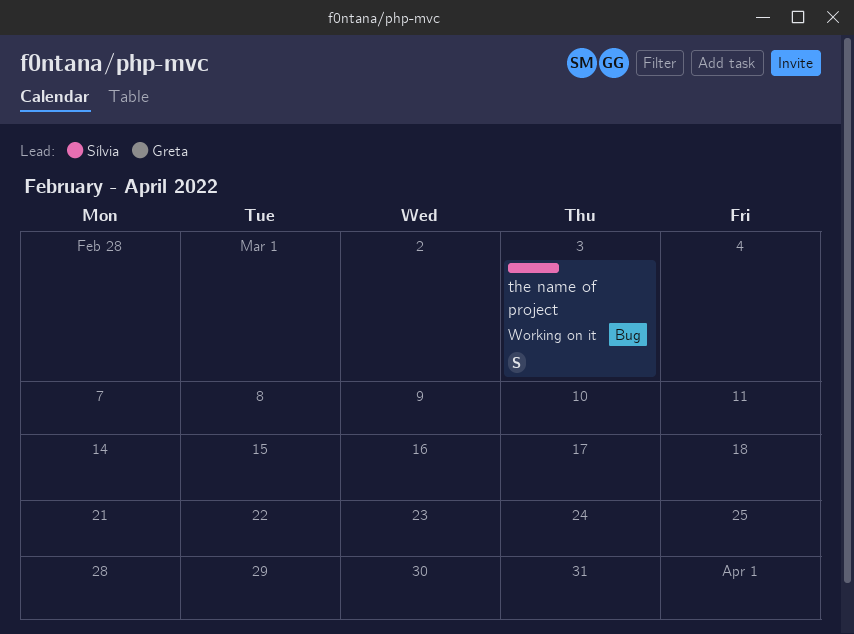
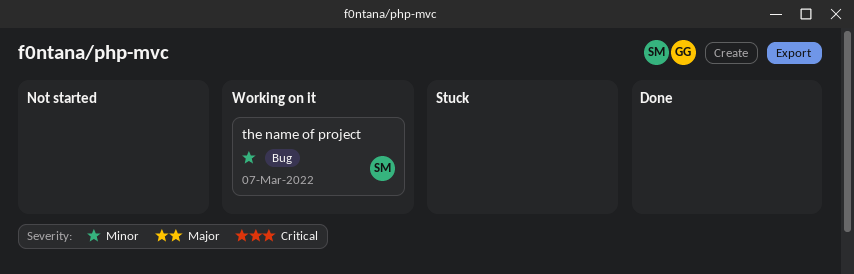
the name of project, due: Mar 3 -> Mar 7

